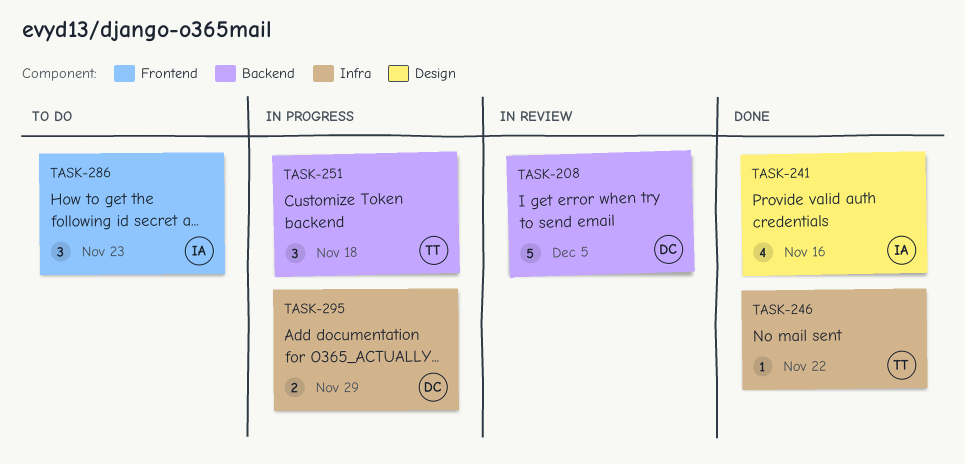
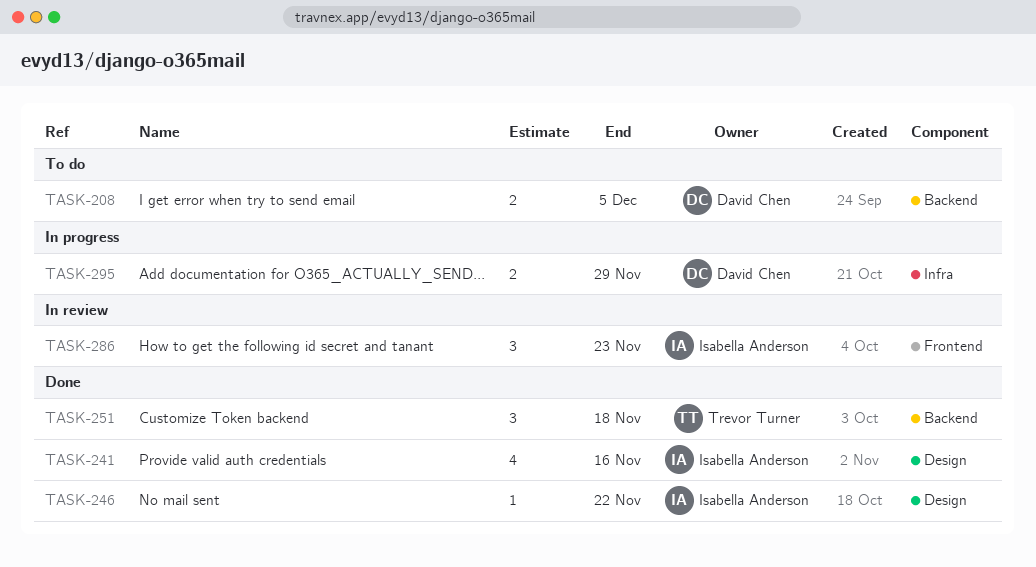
TASK-208, status: In review -> To do
TASK-208, estimate: 5 -> 2
TASK-246, owner: Trevor Turner -> Isabella Anderson
TASK-246, label: Infra -> Design
TASK-251, status: In progress -> Done
TASK-286, status: To do -> In review

